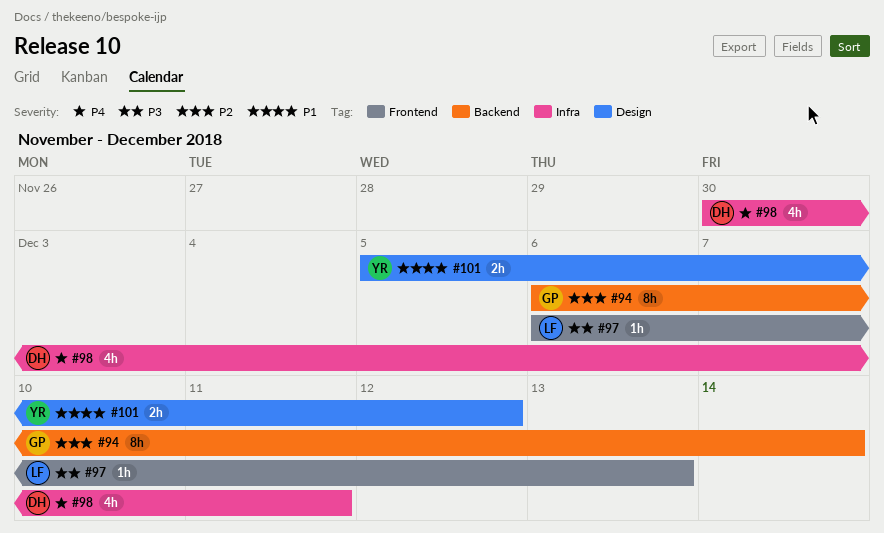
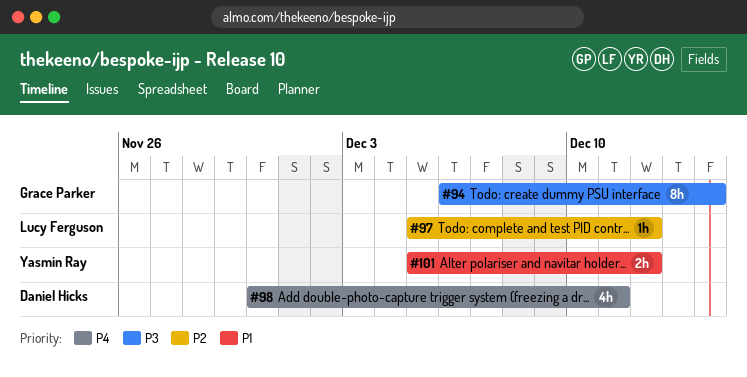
#94, priority: P2 -> P3
#97, priority: P3 -> P2
#97, start: Dec 6 -> Dec 5
#97, due: Dec 13 -> Dec 12

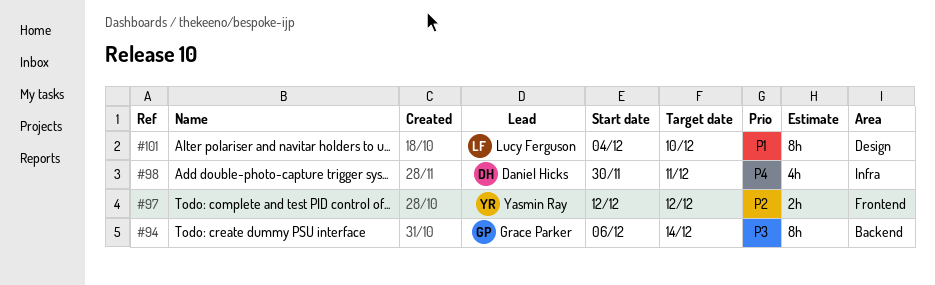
#97, owner: Lucy Ferguson -> Yasmin Ray
#97, estimate: 1h -> 2h
#97, start: Dec 5 -> Dec 12
#101, owner: Yasmin Ray -> Lucy Ferguson
#101, estimate: 2h -> 8h
#101, start: Dec 5 -> Dec 4
#101, due: Dec 12 -> Dec 10

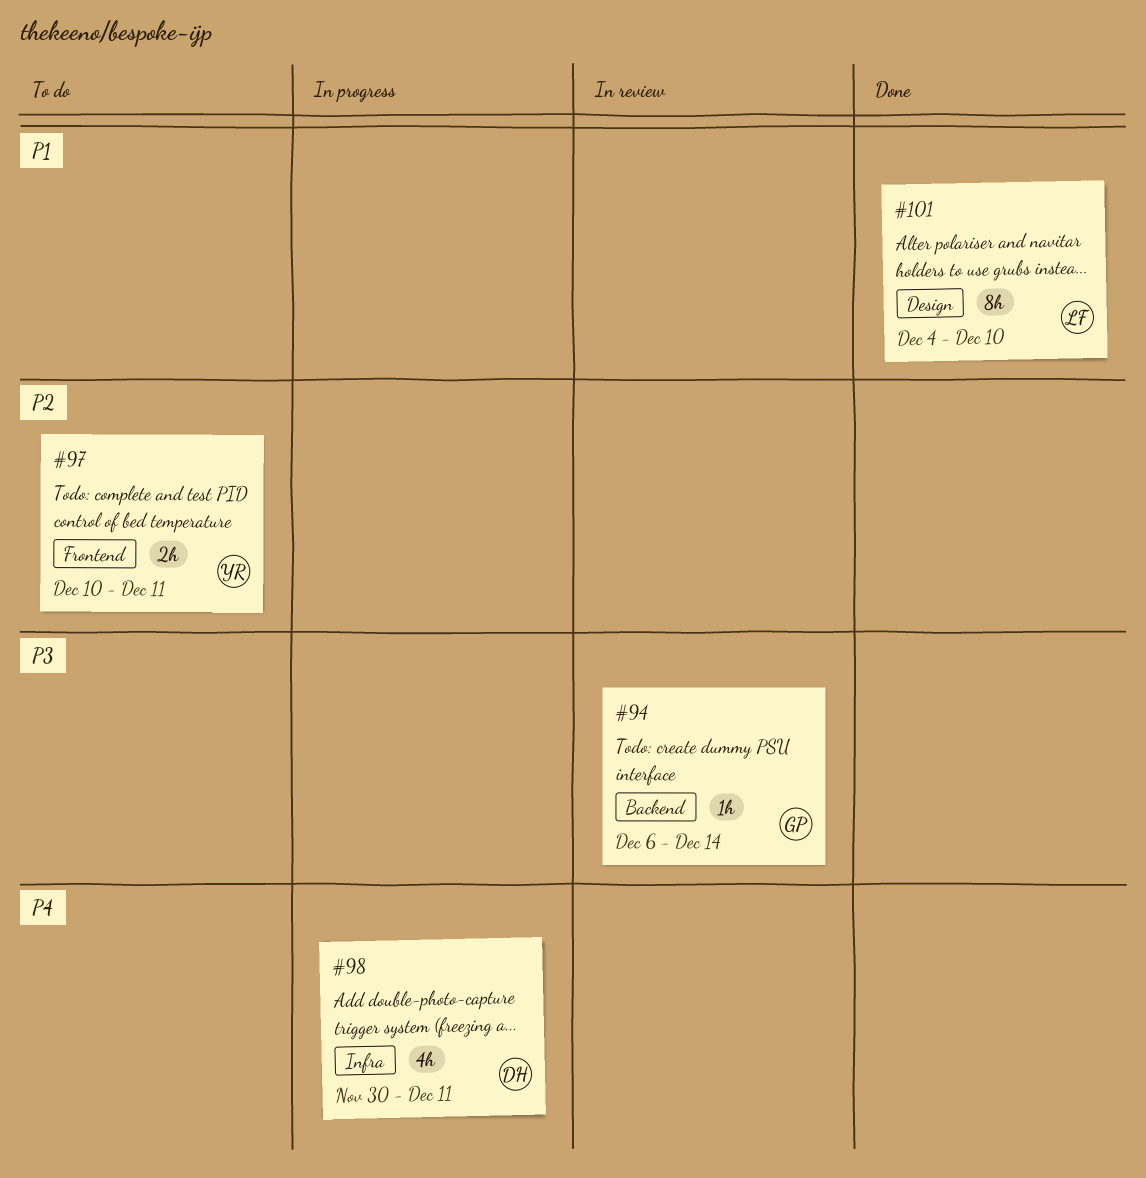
#94, estimate: 8h -> 1h
#97, start: Dec 12 -> Dec 10
#97, due: Dec 12 -> Dec 11

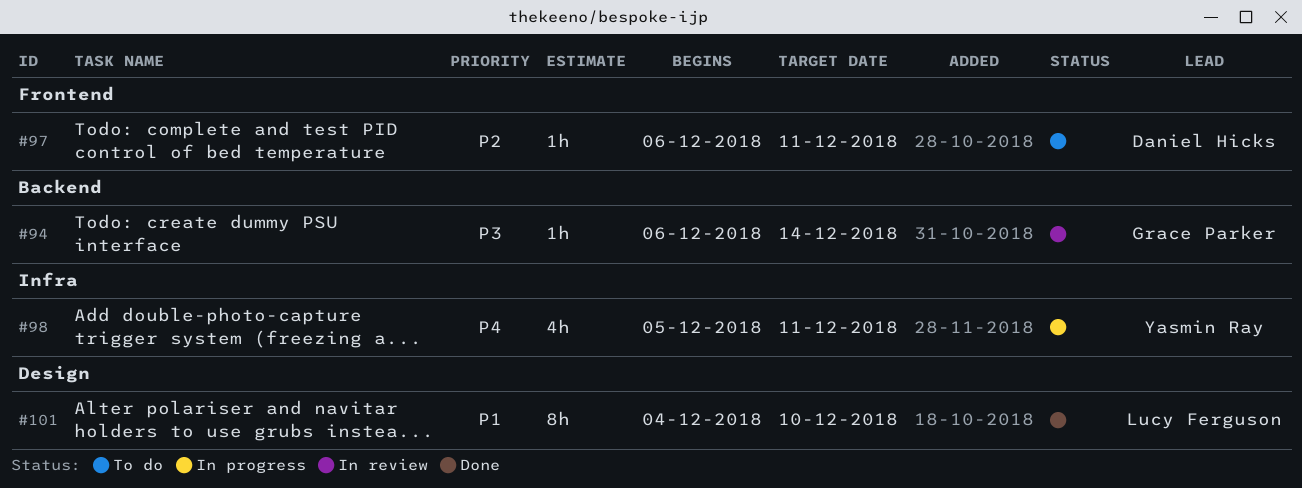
#97, owner: Yasmin Ray -> Daniel Hicks
#97, estimate: 2h -> 1h
#97, start: Dec 10 -> Dec 6
#98, owner: Daniel Hicks -> Yasmin Ray
#98, start: Nov 30 -> Dec 5

